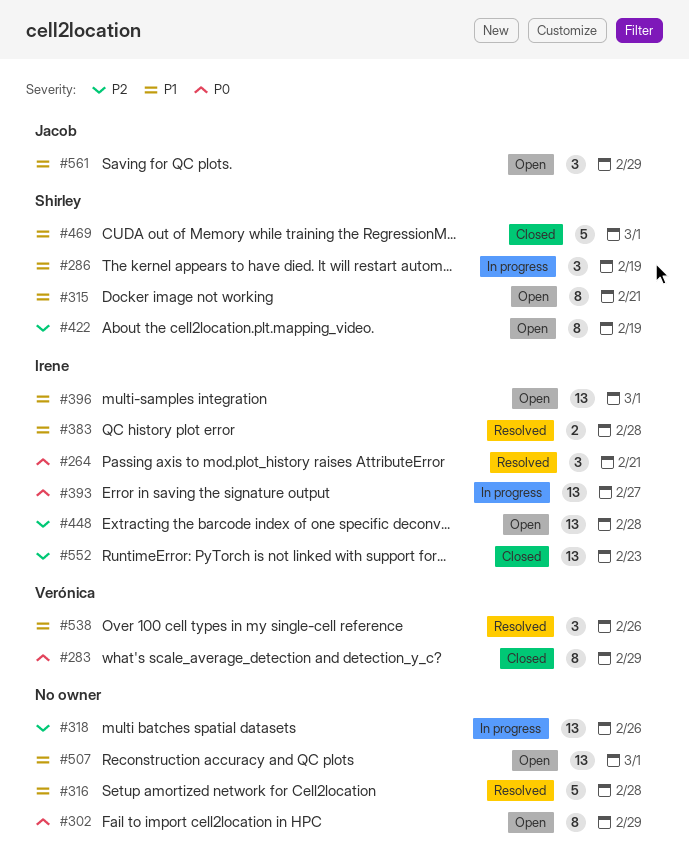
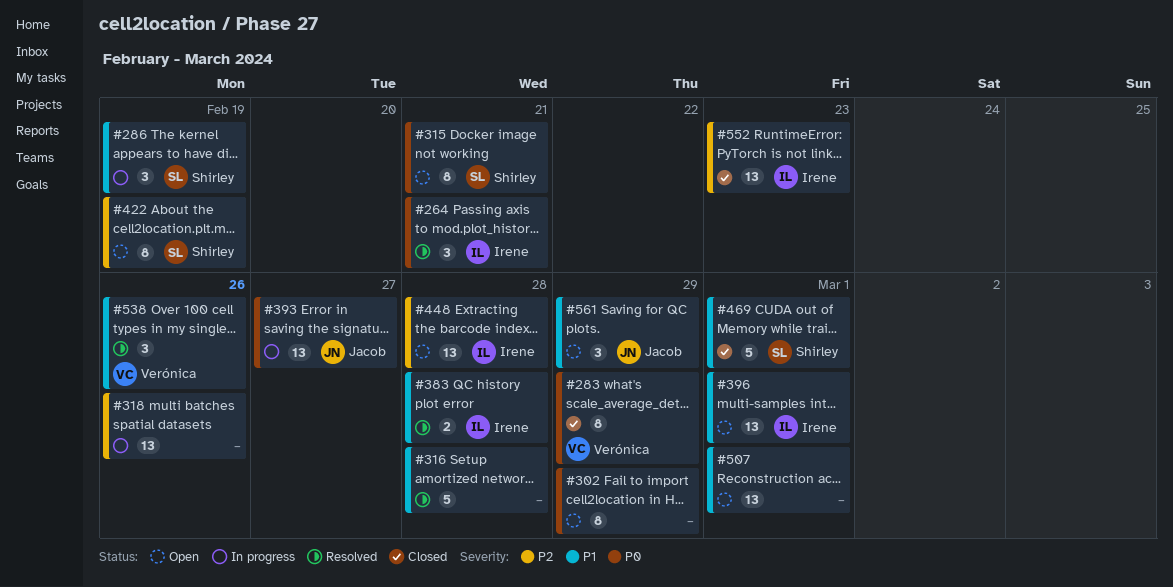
#315, priority: P1 -> P0
#393, owner: Irene -> Jacob

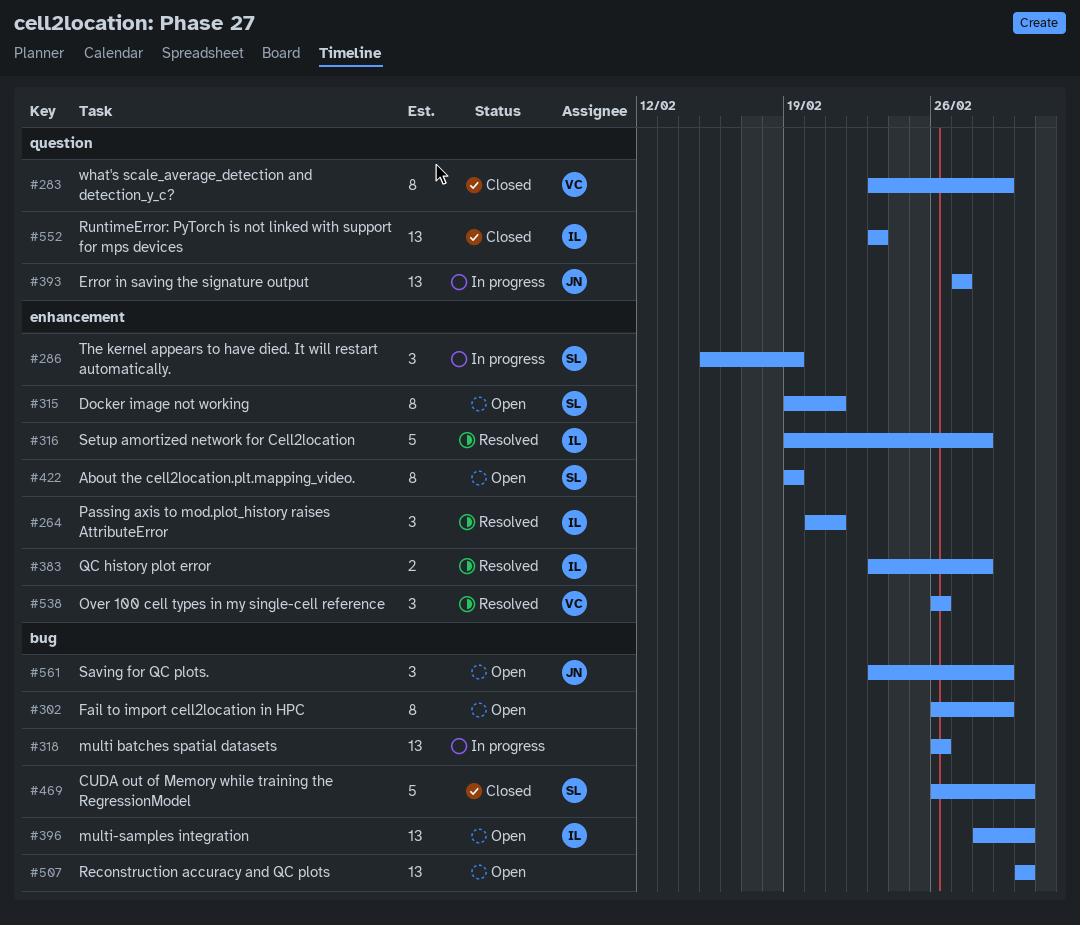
#316, owner: none -> Irene
#448: present -> none

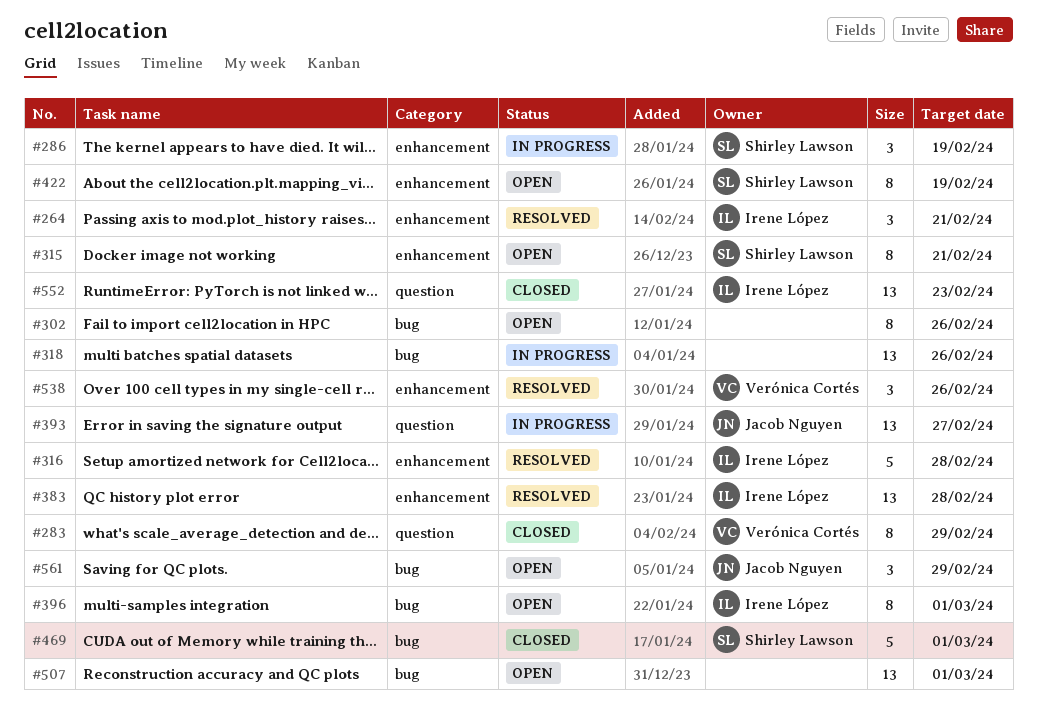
#302, due: Feb 29 -> Feb 26
#383, estimate: 2 -> 13
#396, estimate: 13 -> 8

